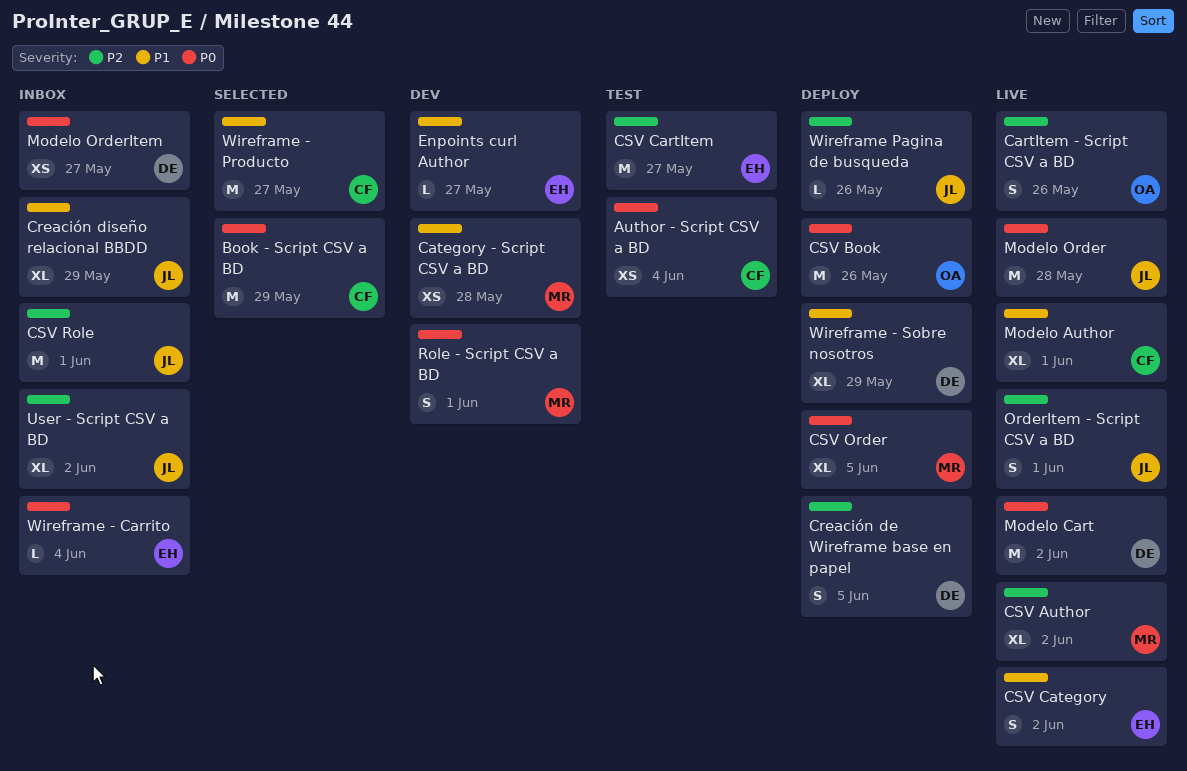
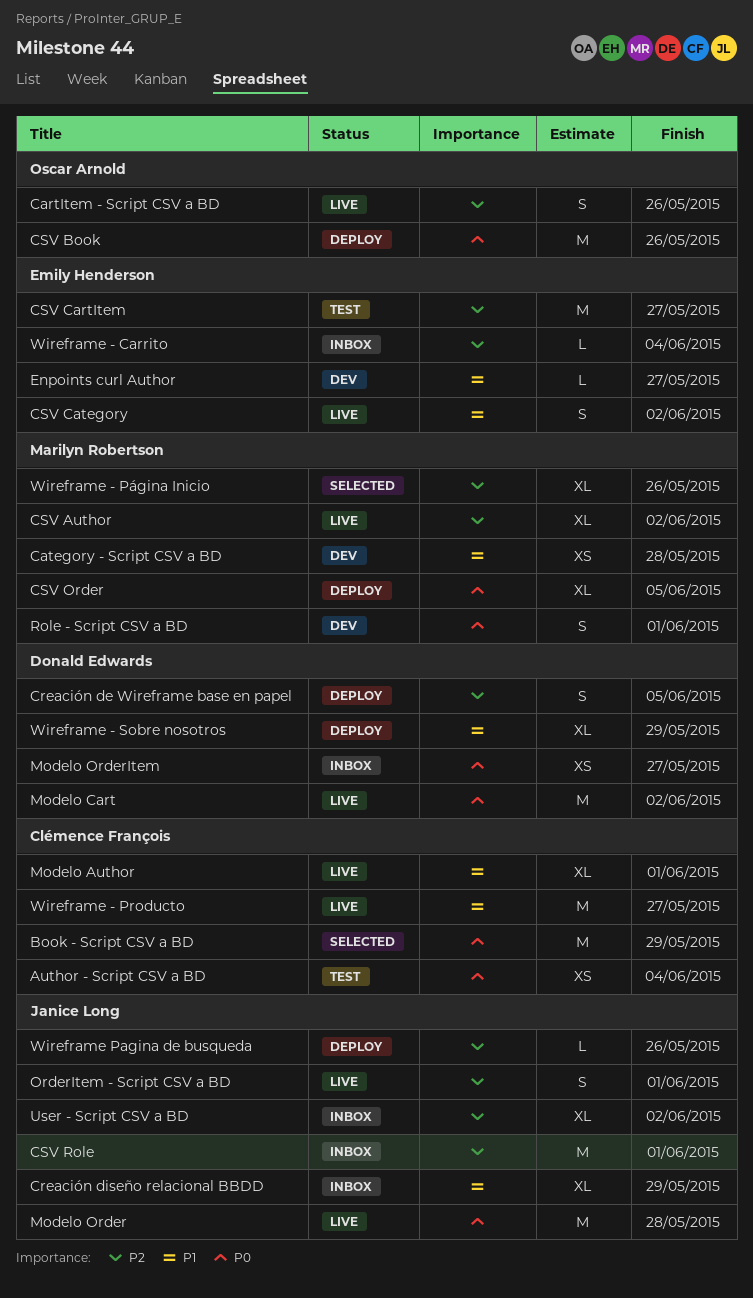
Wireframe - Carrito, priority: P0 -> P2
Wireframe - Producto, status: Selected -> Live
Wireframe - Página Inicio: none -> present

